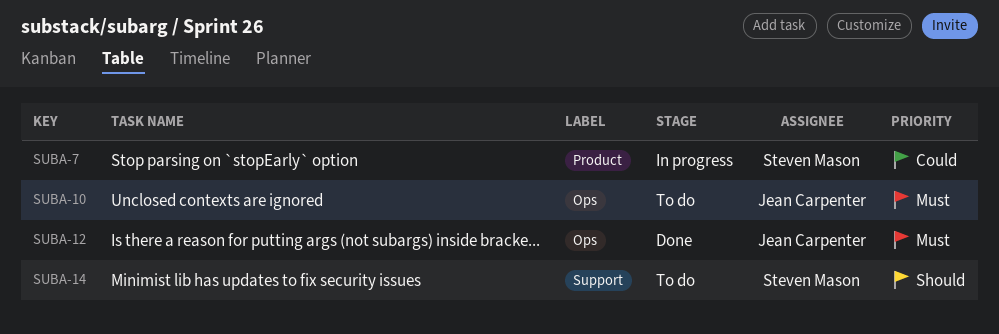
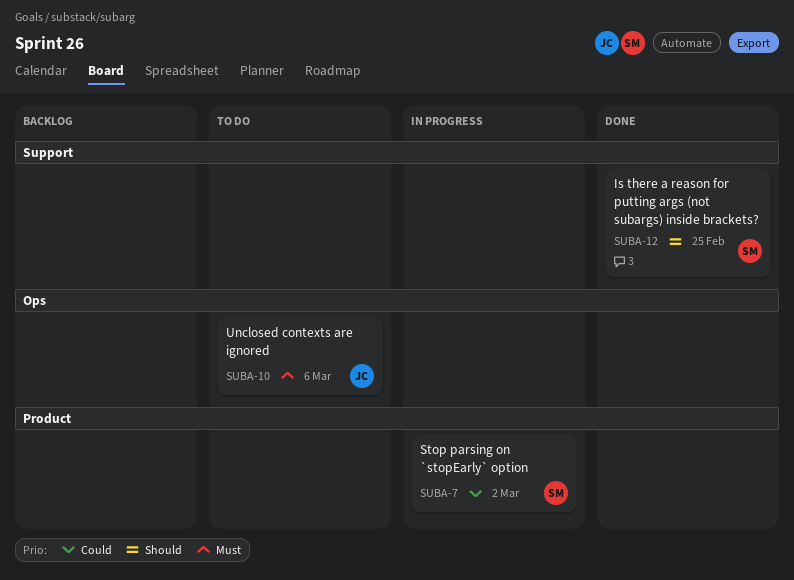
SUBA-12, owner: Jean Carpenter -> Steven Mason
SUBA-12, priority: Must -> Should
SUBA-12, label: Ops -> Support
SUBA-14: present -> none

